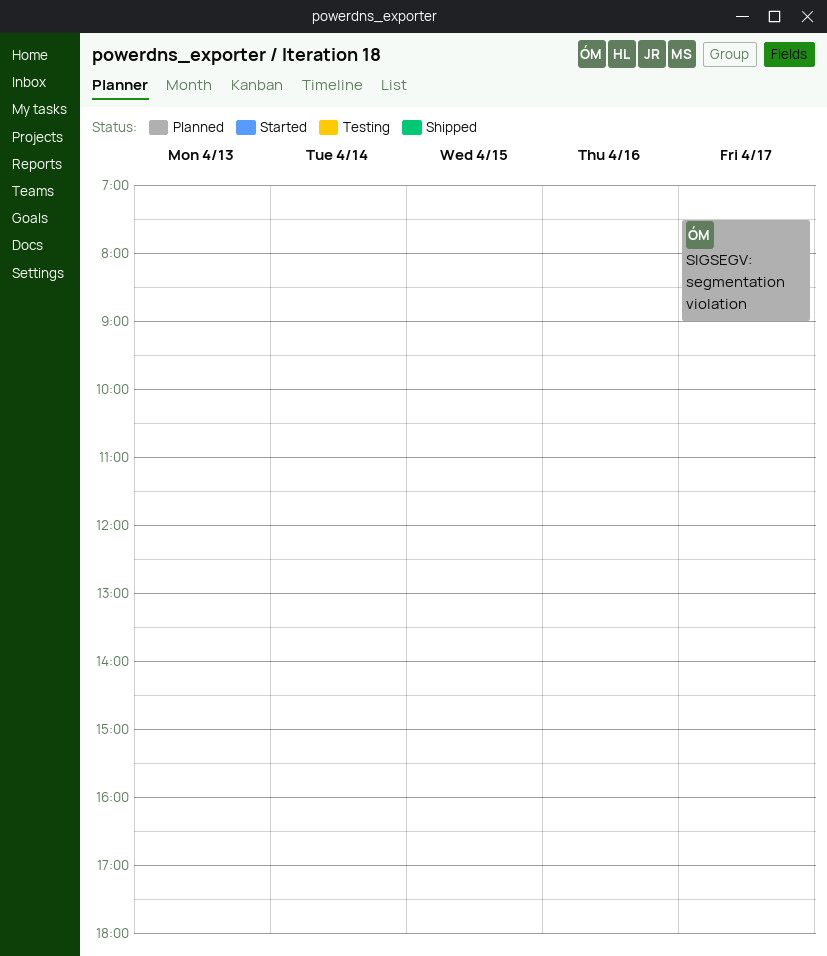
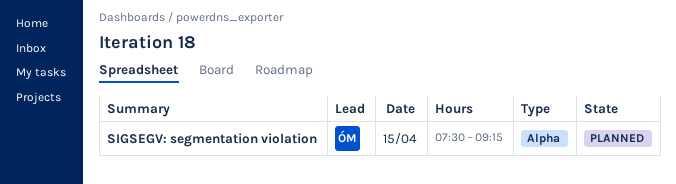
SIGSEGV: segmentation violation, day: Apr 17 -> Apr 15
SIGSEGV: segmentation violation, ends: 09:00 -> 09:15

